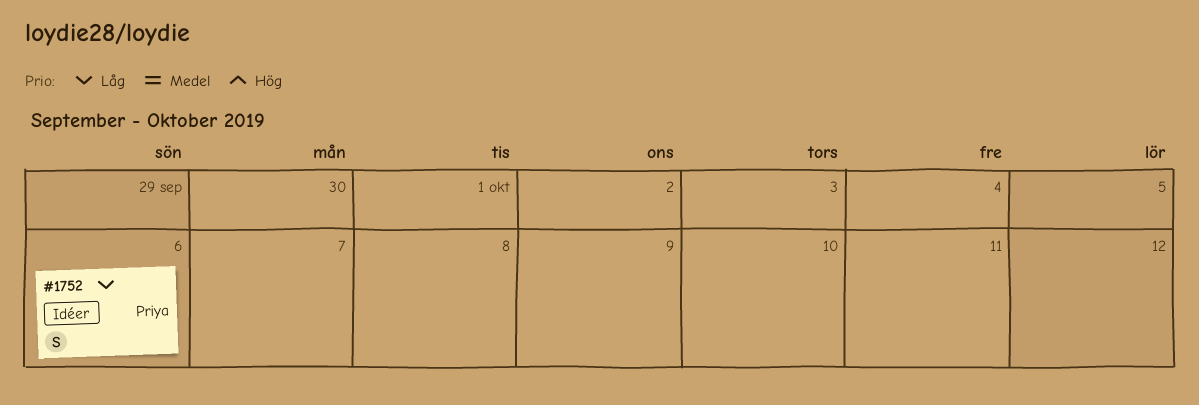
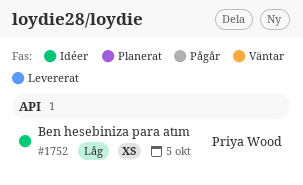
#1752, estimate: S -> XS
#1752, due: Oct 6 -> Oct 5

